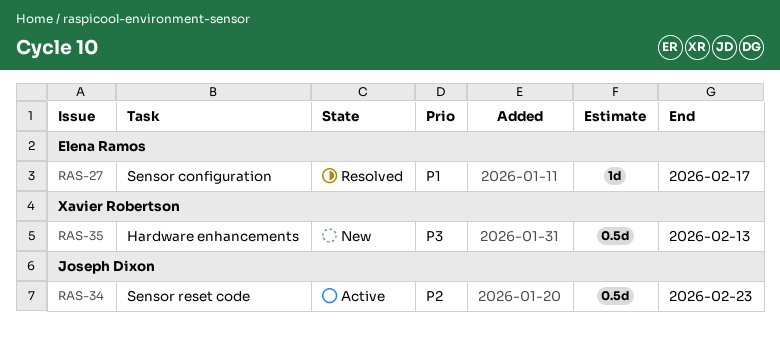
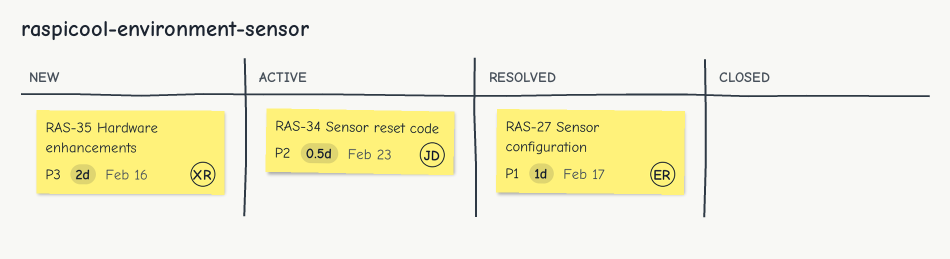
RAS-35, estimate: 0.5d -> 2d
RAS-35, due: Feb 13 -> Feb 16

